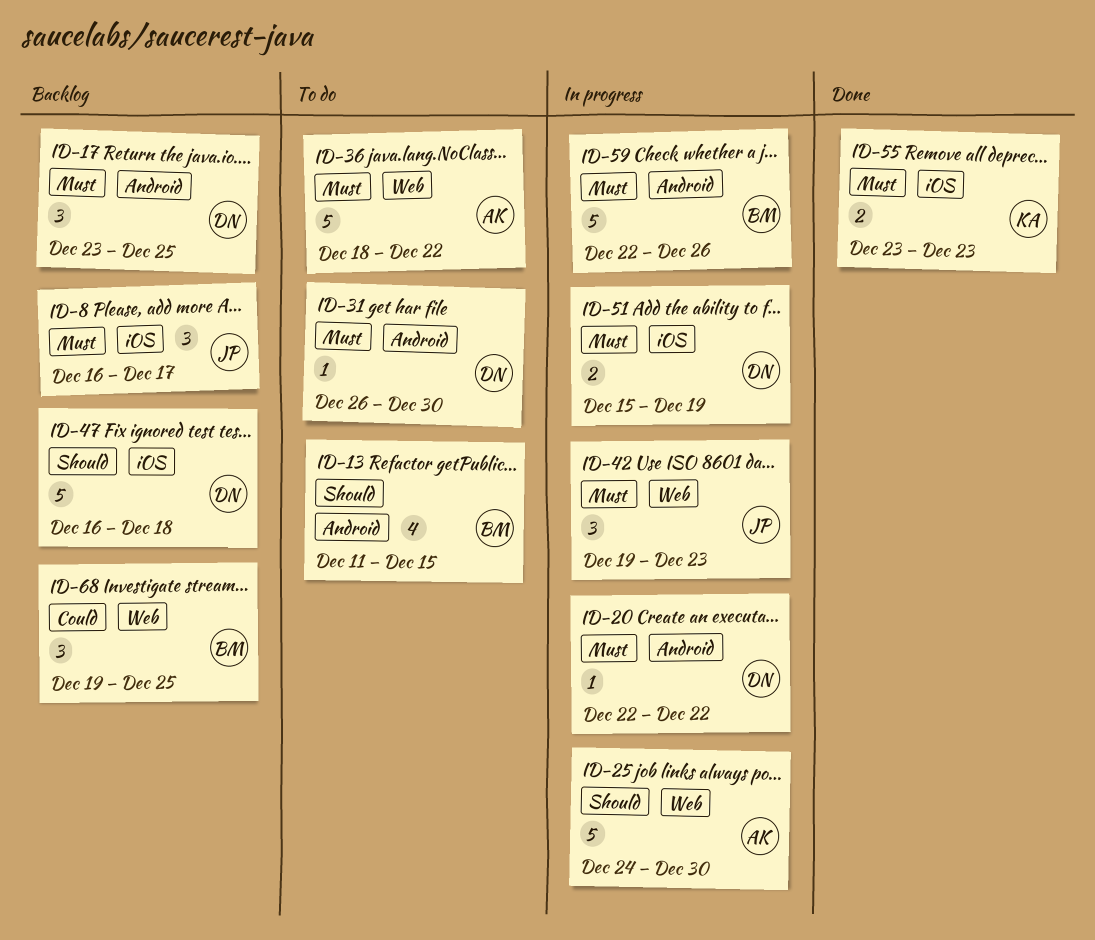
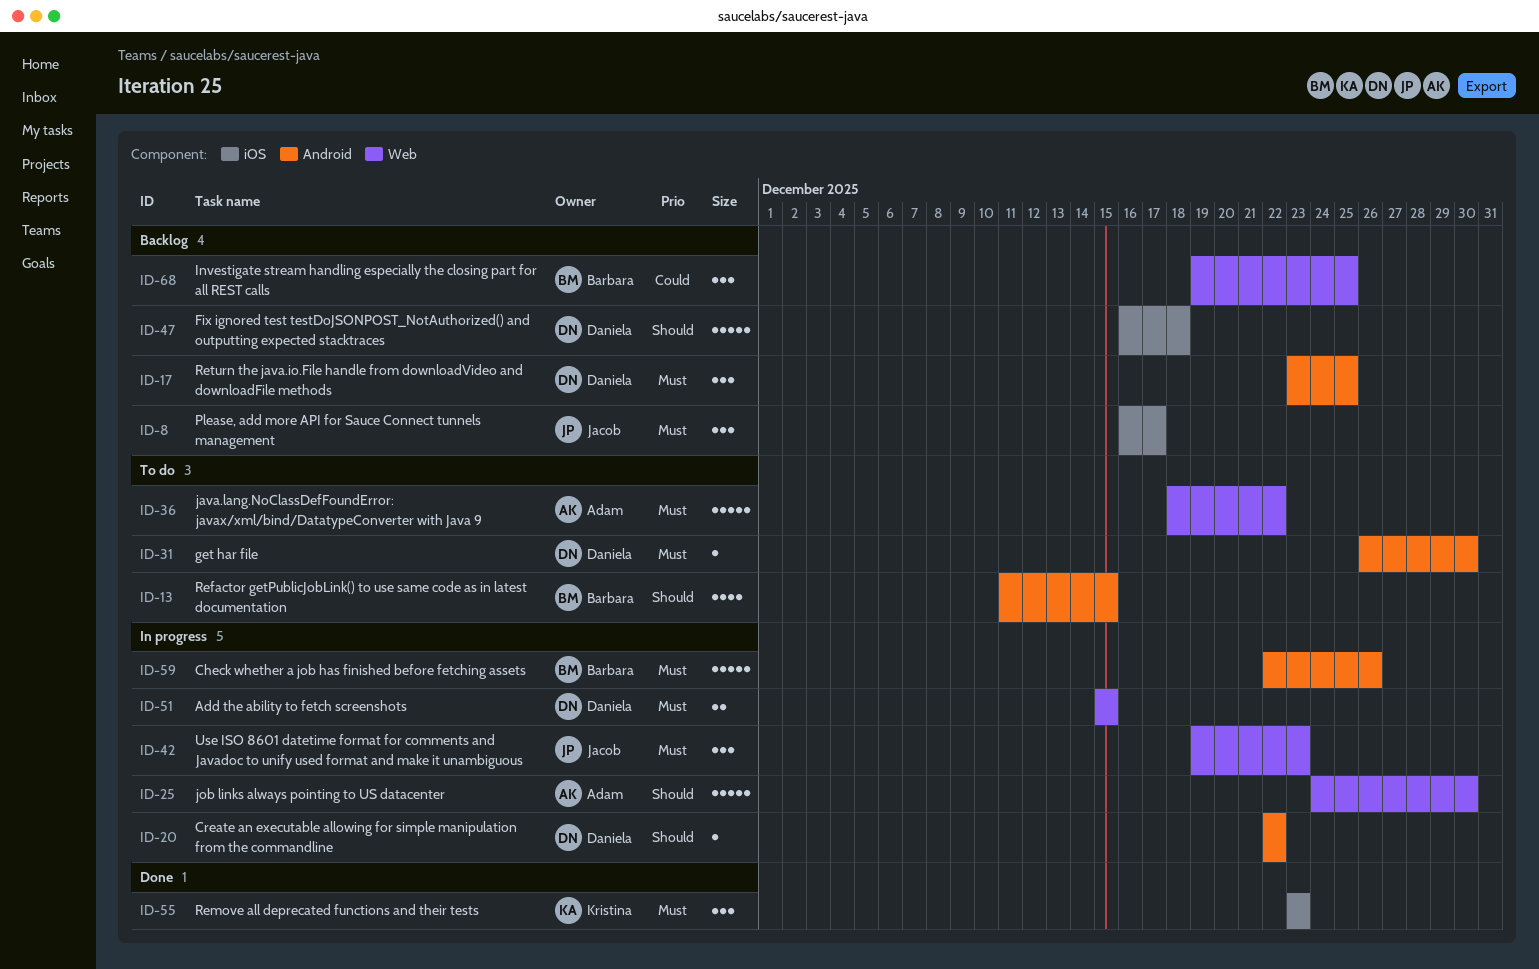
ID-20, priority: Must -> Should
ID-51, label: iOS -> Web
ID-51, due: Dec 19 -> Dec 15
ID-55, estimate: 2 -> 3

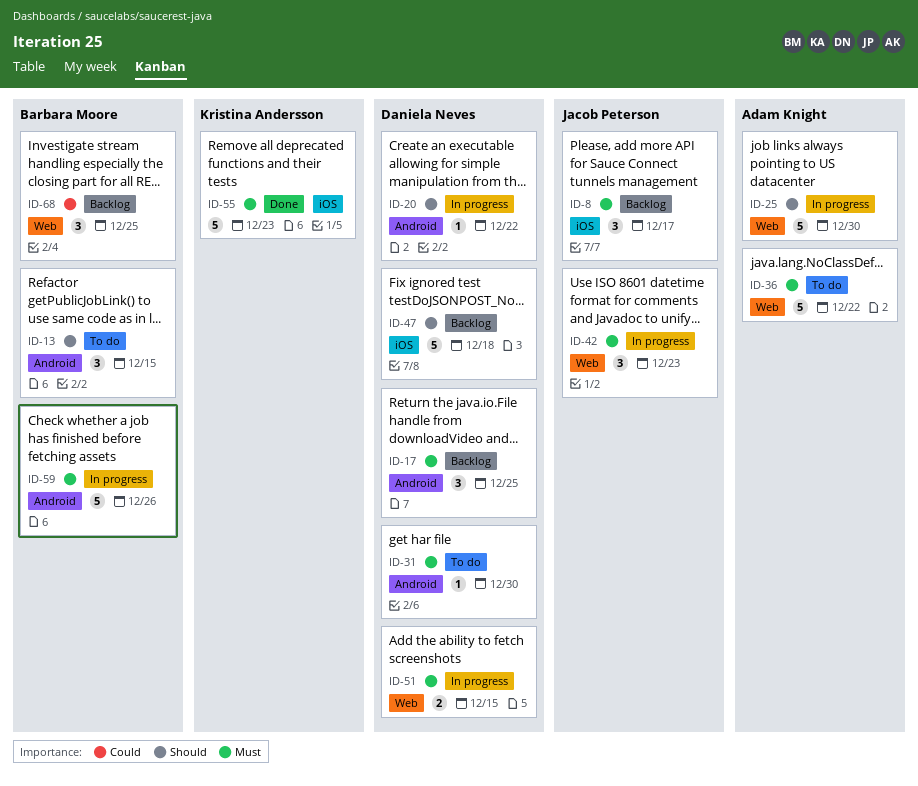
ID-13, estimate: 4 -> 3
ID-55, estimate: 3 -> 5

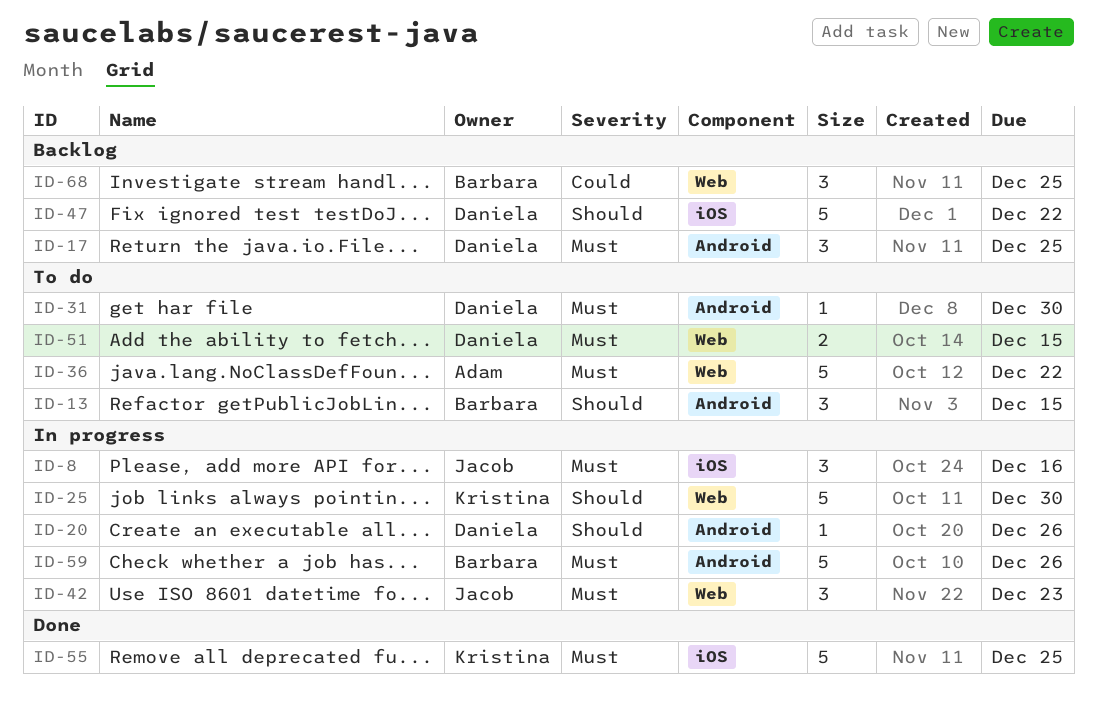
ID-8, status: Backlog -> In progress
ID-8, due: Dec 17 -> Dec 16
ID-20, due: Dec 22 -> Dec 26
ID-25, owner: Adam Knight -> Kristina Andersson
ID-47, due: Dec 18 -> Dec 22
ID-51, status: In progress -> To do
ID-55, due: Dec 23 -> Dec 25

